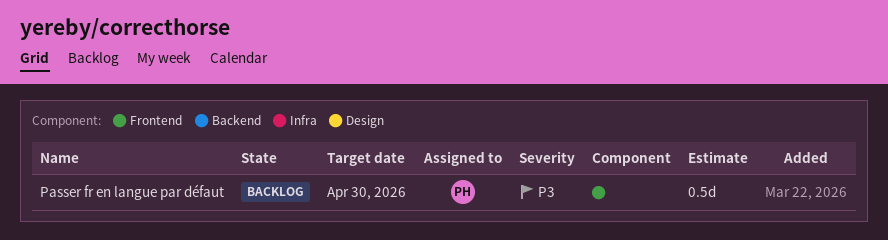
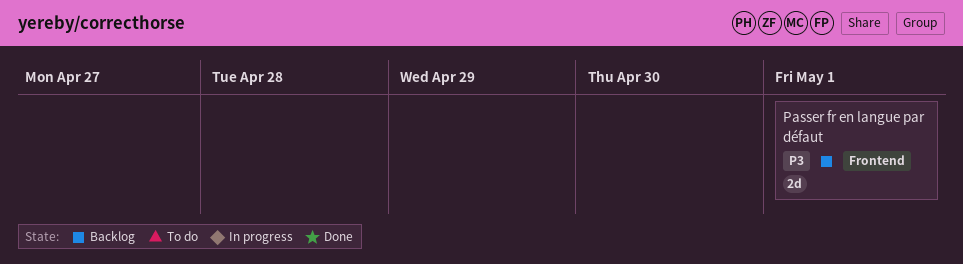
Passer fr en langue par défaut, estimate: 0.5d -> 2d
Passer fr en langue par défaut, due: Apr 30 -> May 1

